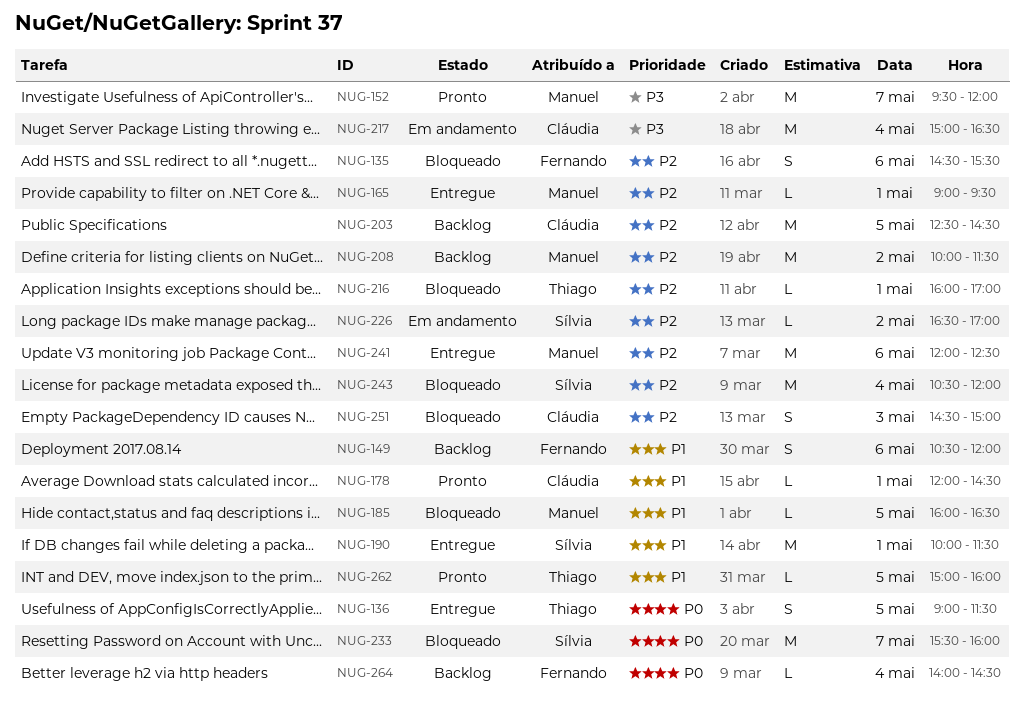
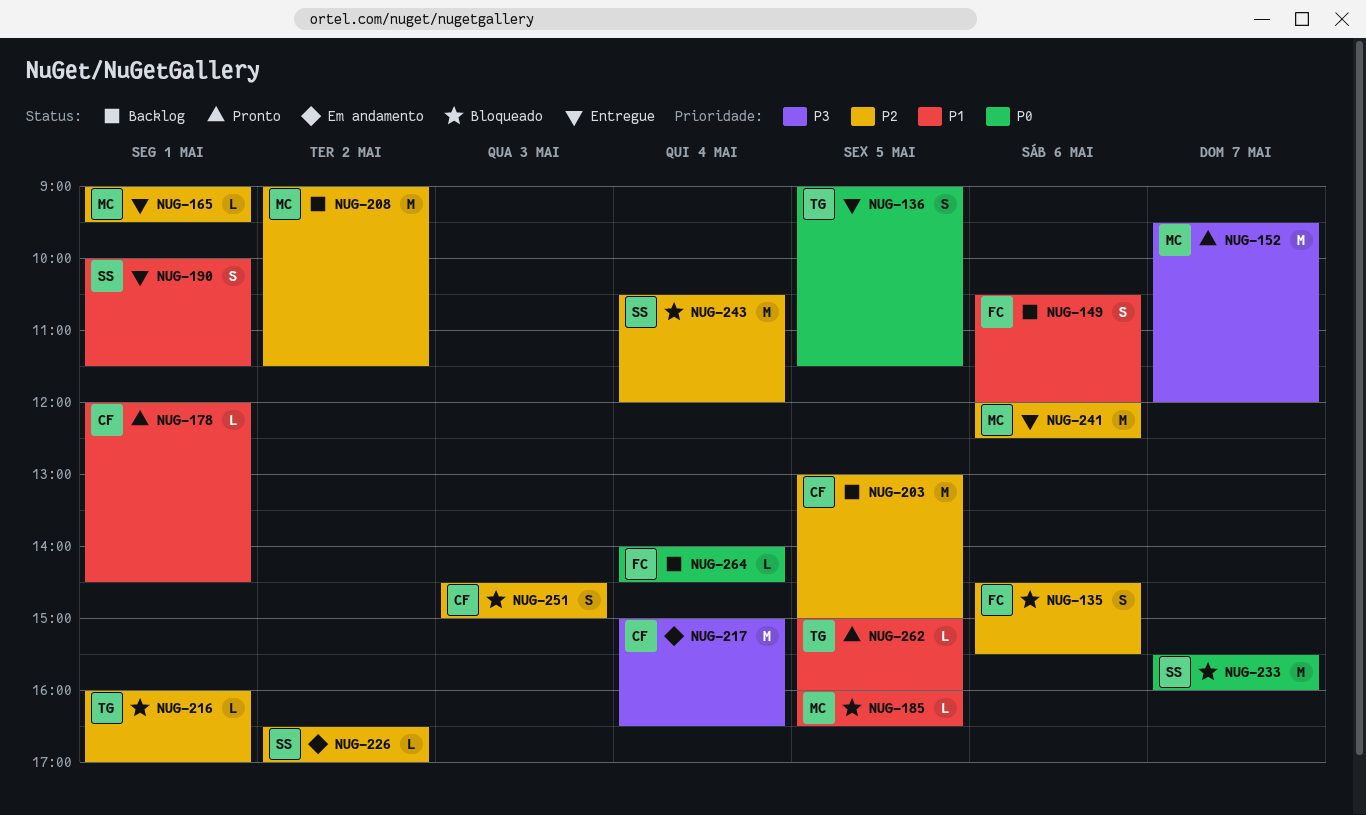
NUG-190, estimate: M -> S
NUG-203, begins: 12:30 -> 13:00
NUG-203, ends: 14:30 -> 15:00
NUG-208, begins: 10:00 -> 09:00

